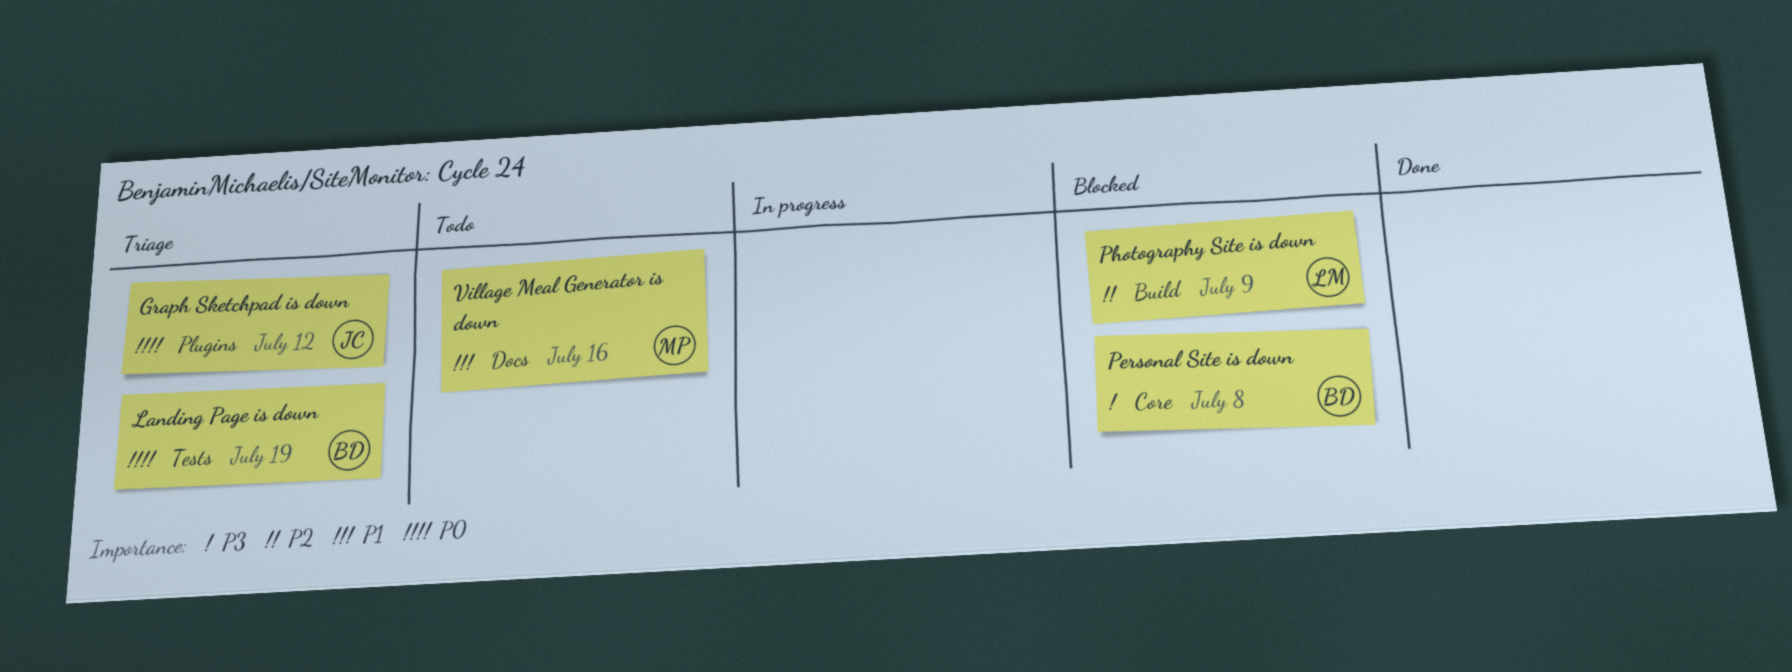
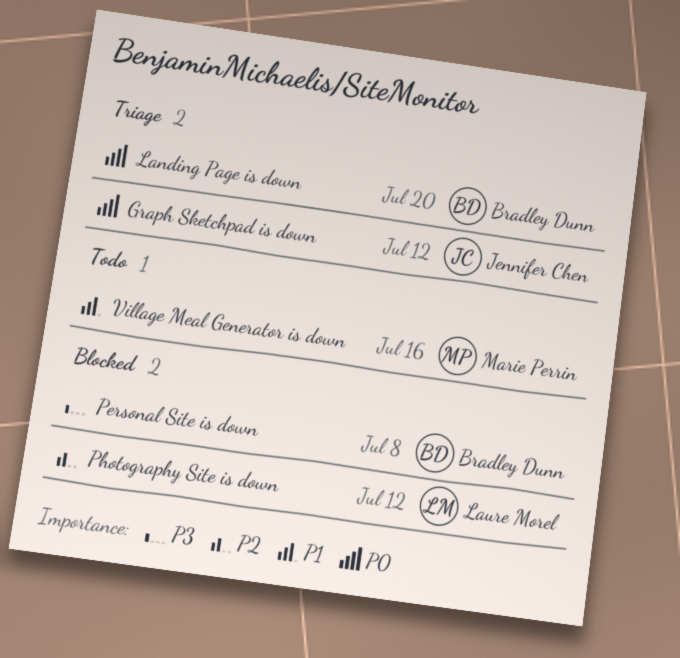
Landing Page is down, due: Jul 19 -> Jul 20
Photography Site is down, due: Jul 9 -> Jul 12

